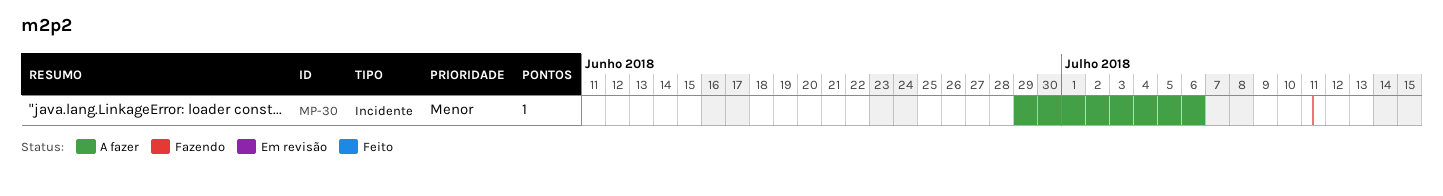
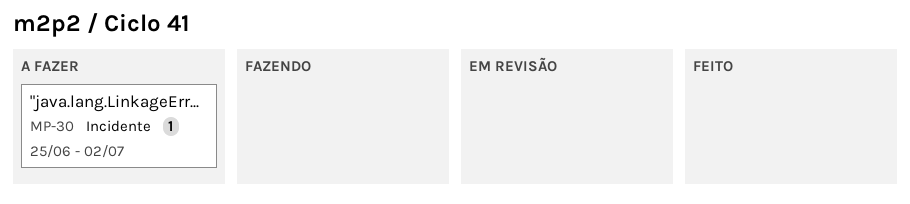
MP-30, start: Jun 29 -> Jun 25
MP-30, due: Jul 6 -> Jul 2

